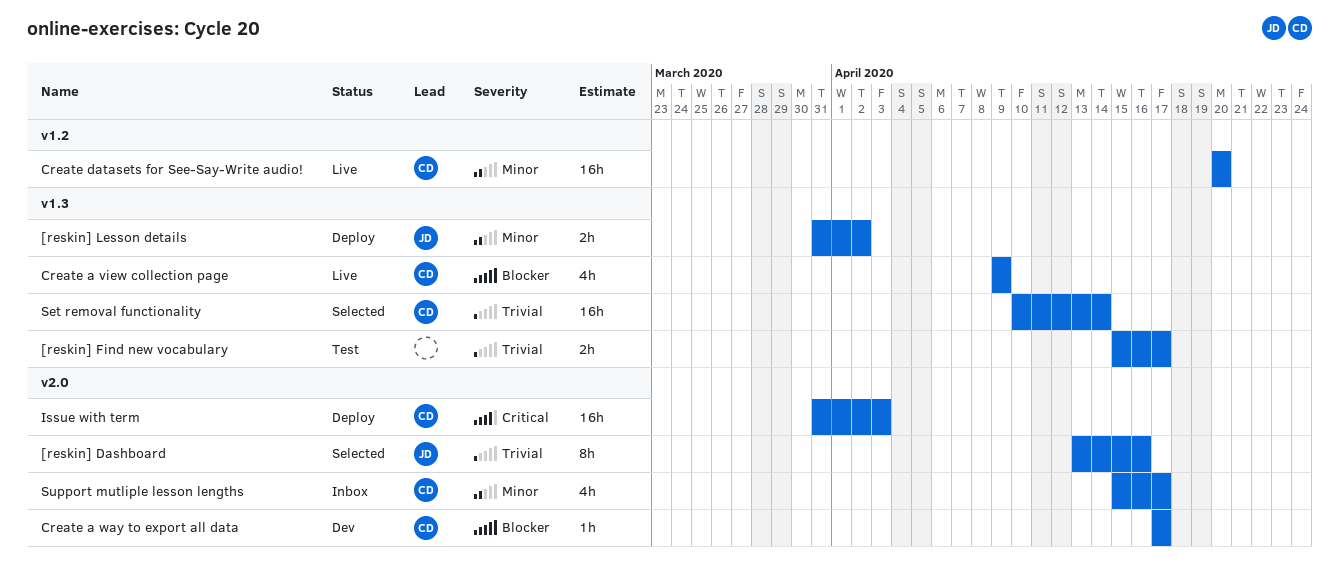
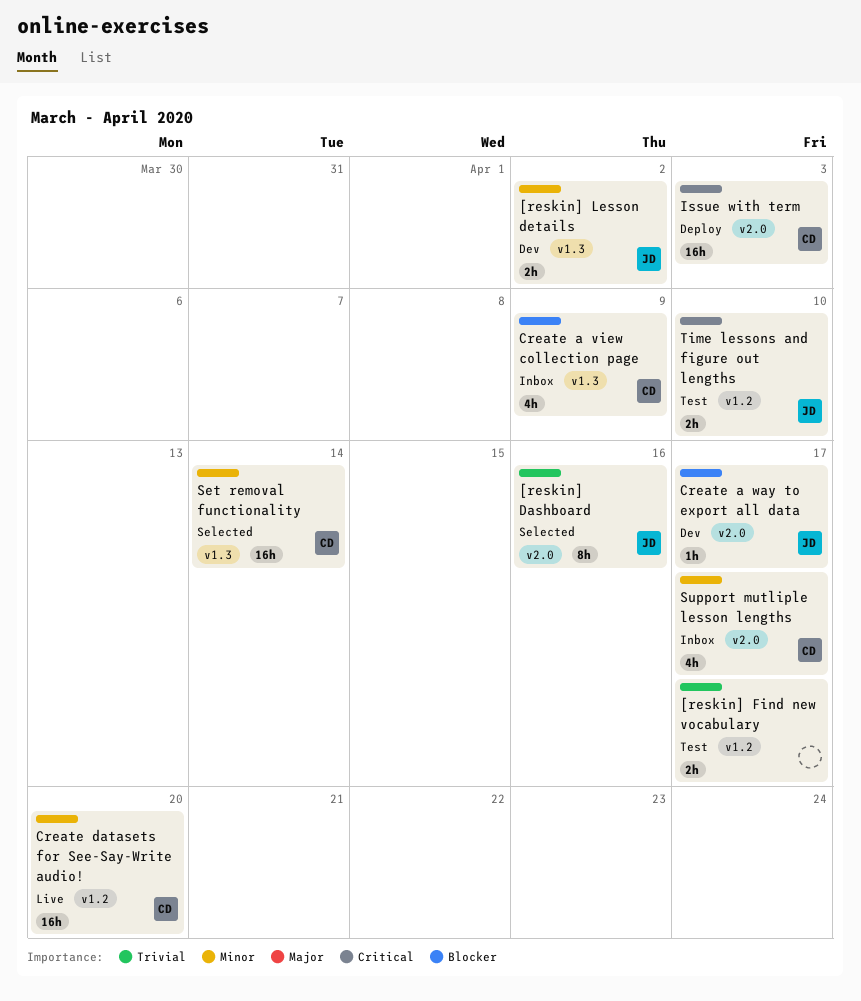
[reskin] Find new vocabulary, label: v1.3 -> v1.2
[reskin] Lesson details, status: Deploy -> Dev
Create a view collection page, status: Live -> Inbox
Create a way to export all data, owner: CD -> JD
Set removal functionality, priority: Trivial -> Minor
Time lessons and figure out lengths: none -> present

